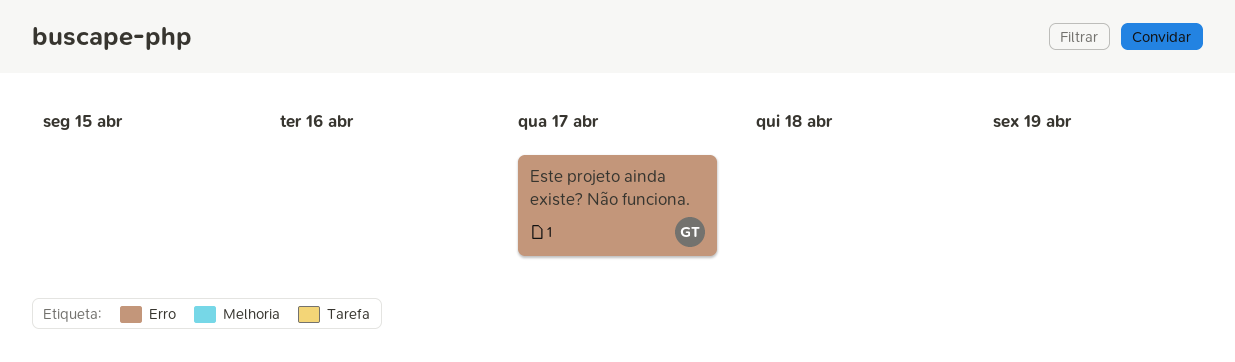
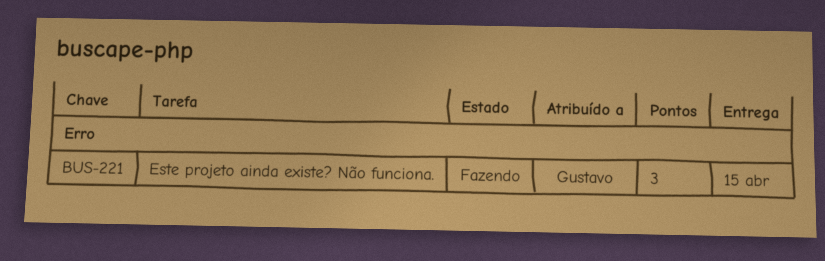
Este projeto ainda existe? Não funciona., due: Apr 17 -> Apr 15

